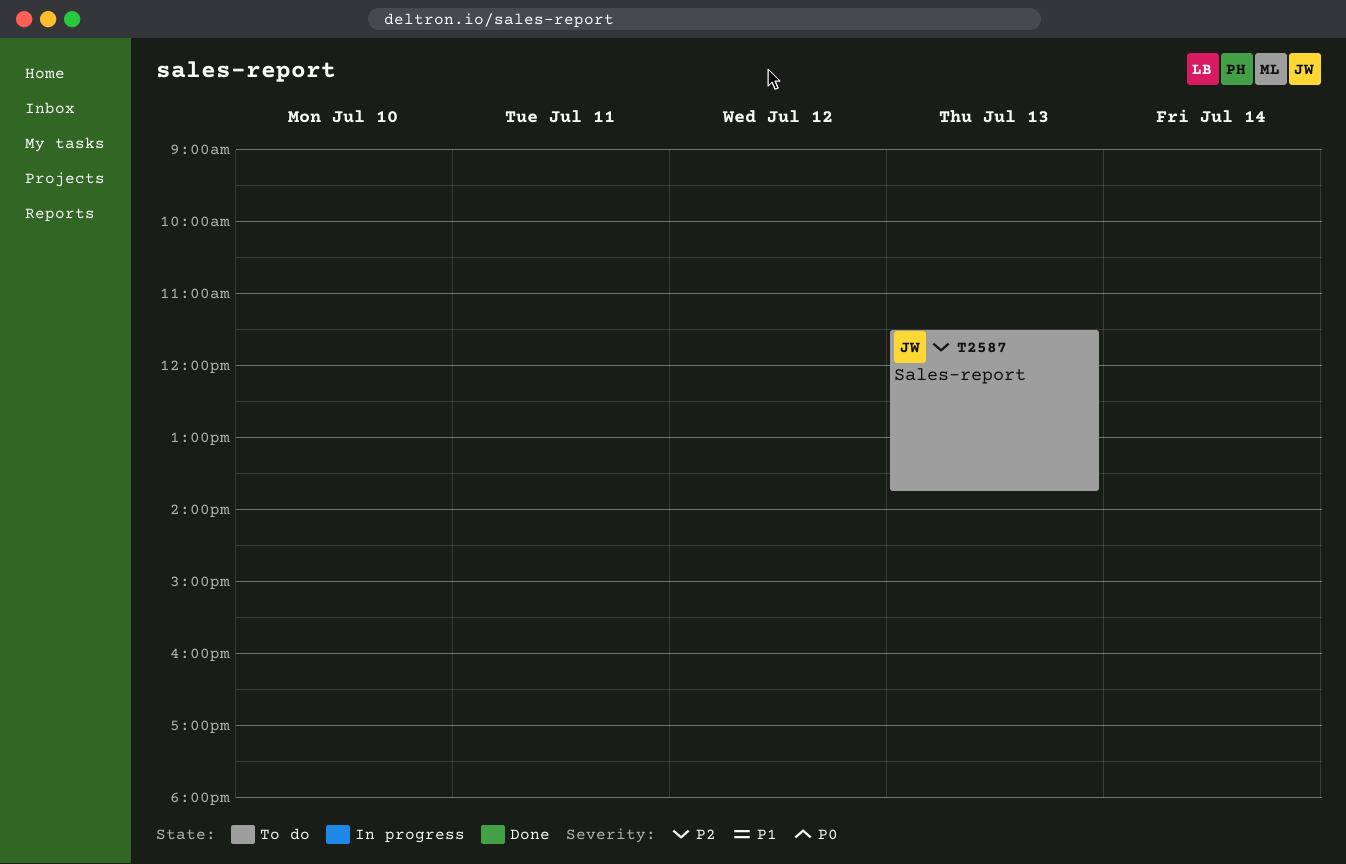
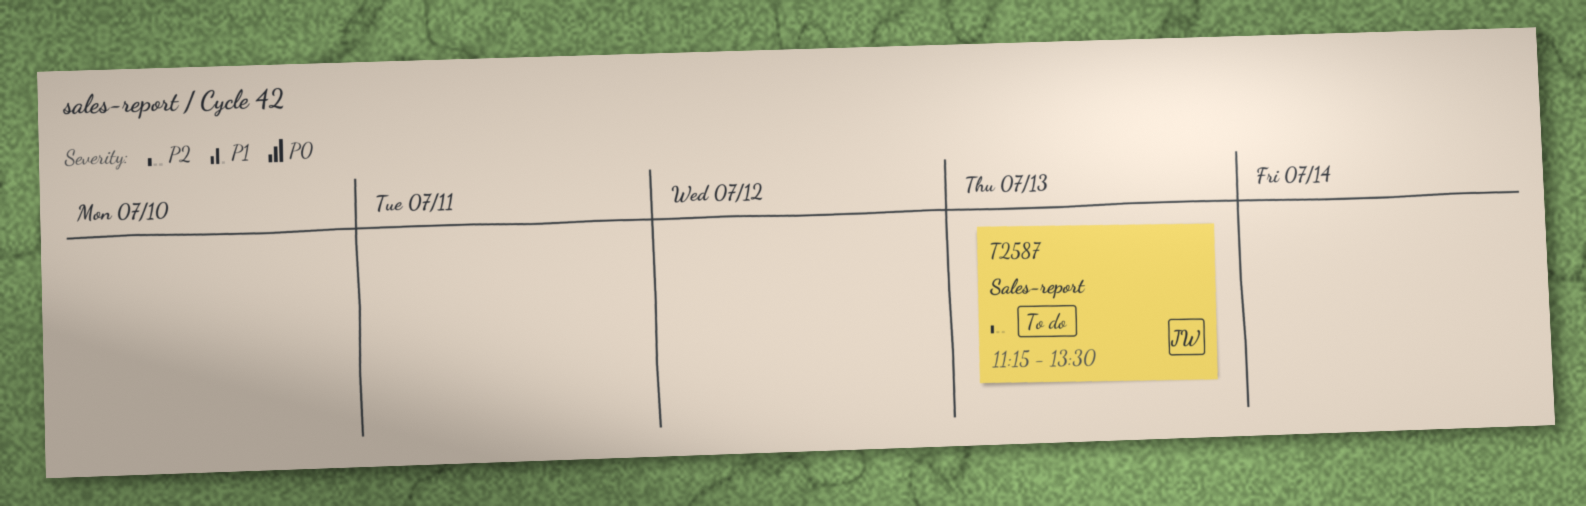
T2587, begins: 11:30 -> 11:15
T2587, ends: 13:45 -> 13:30

